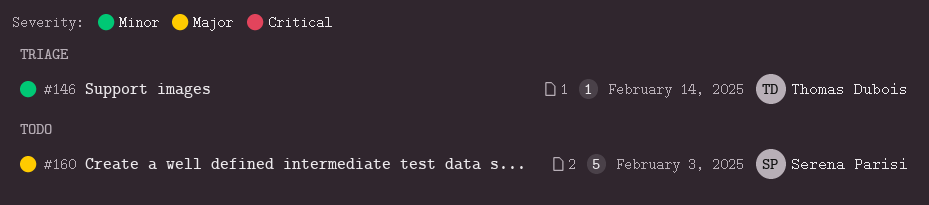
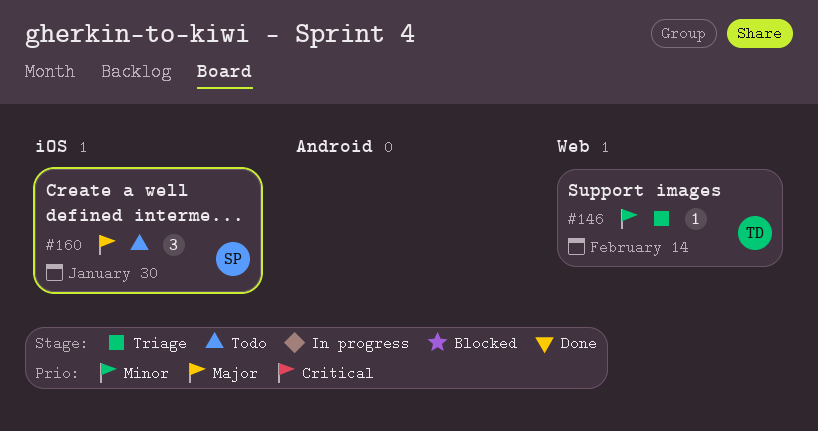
#160, estimate: 5 -> 3
#160, due: Feb 3 -> Jan 30

